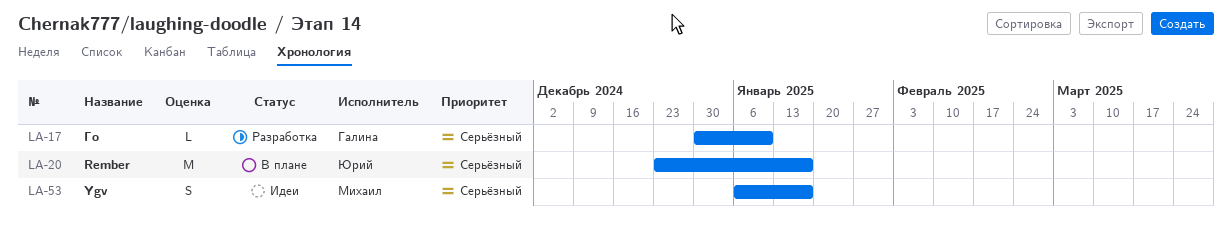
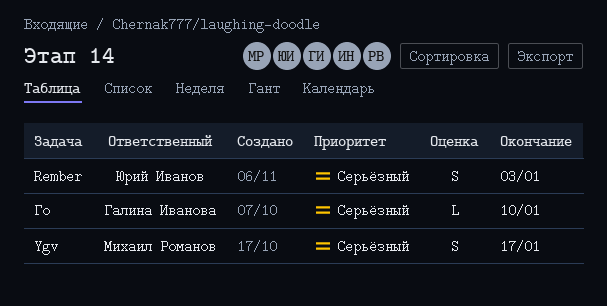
Rember, estimate: M -> S
Rember, due: Jan 17 -> Jan 3

